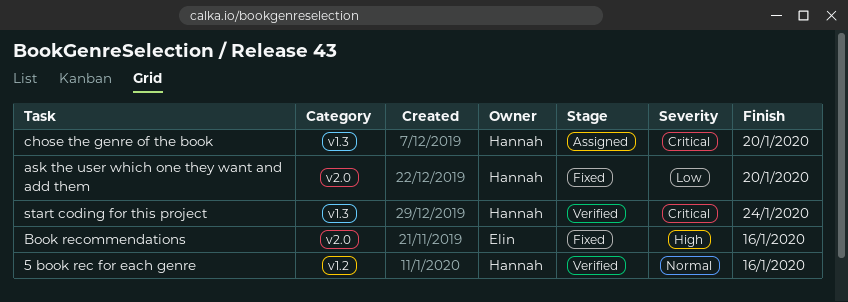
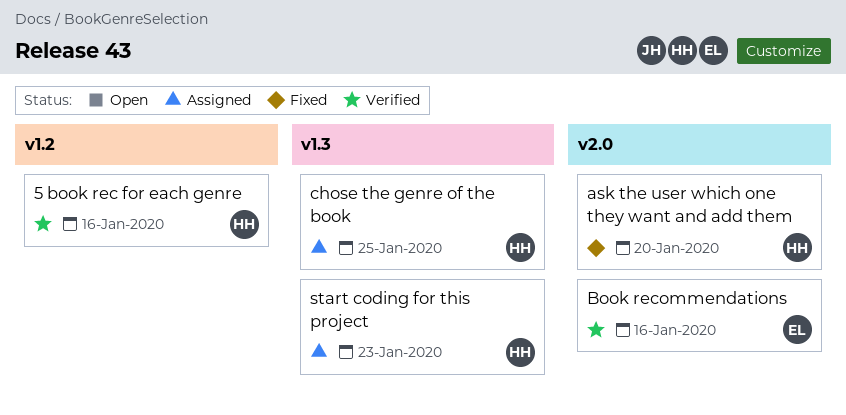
Book recommendations, status: Fixed -> Verified
chose the genre of the book, due: Jan 20 -> Jan 25
start coding for this project, status: Verified -> Assigned
start coding for this project, due: Jan 24 -> Jan 23

